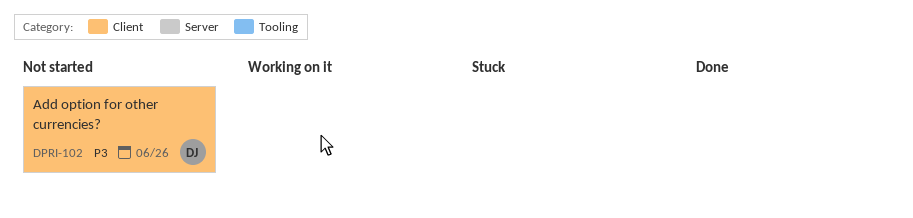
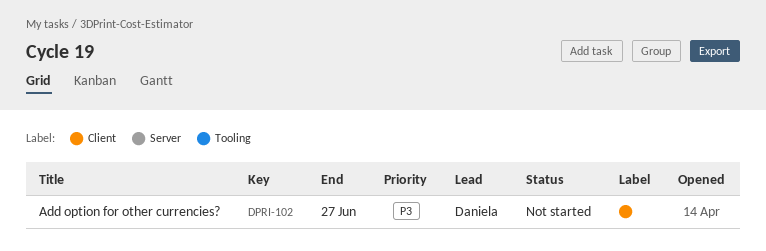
DPRI-102, due: Jun 26 -> Jun 27

